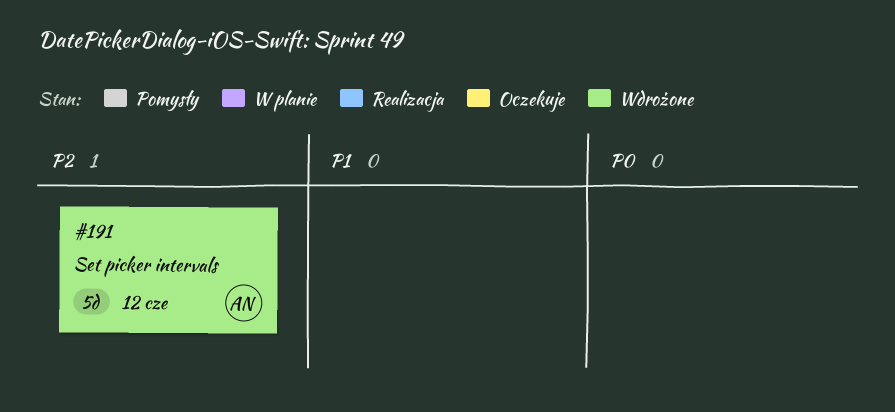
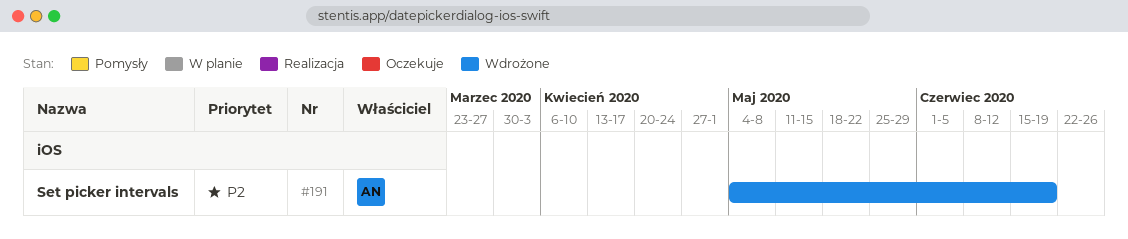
#191, due: Jun 12 -> Jun 19

